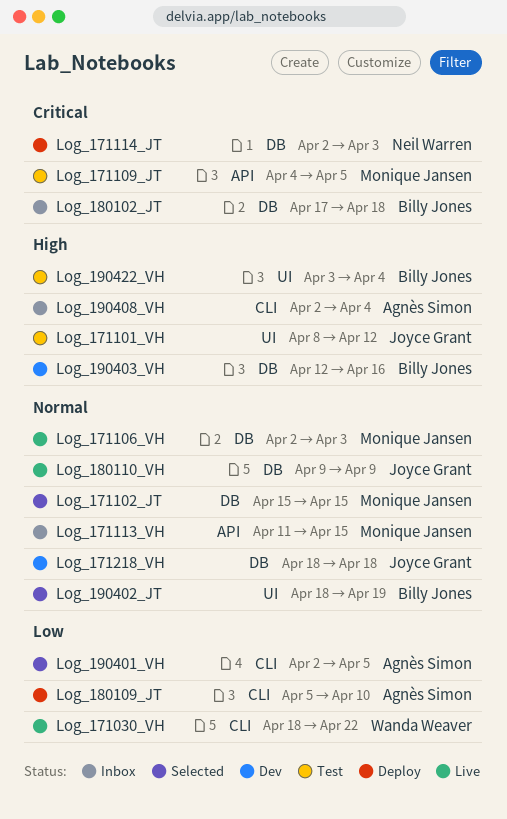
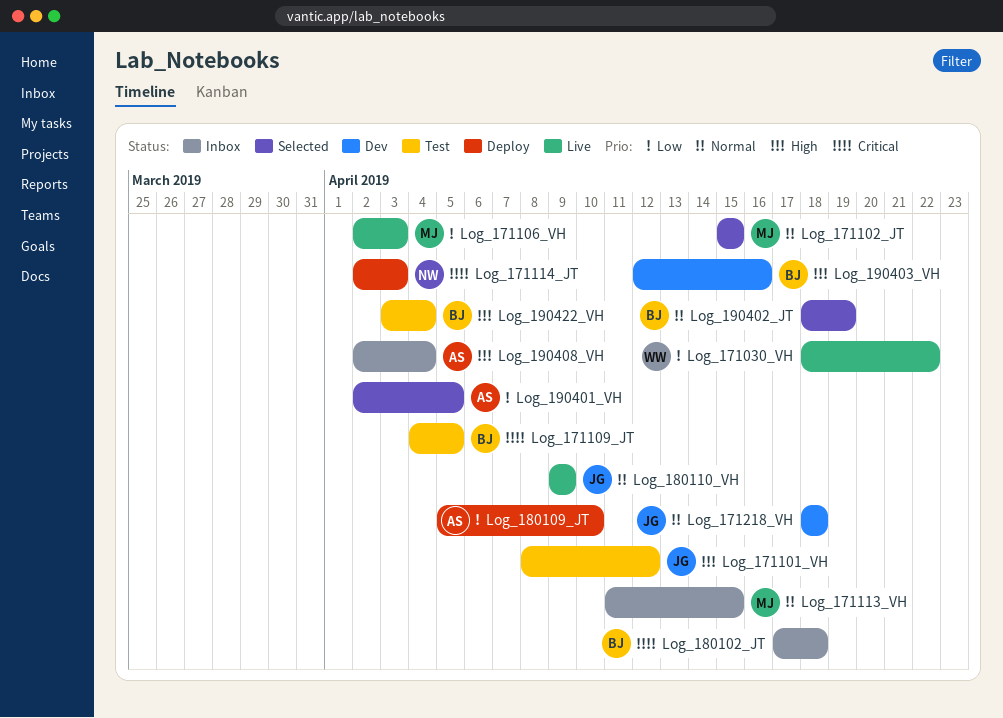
Log_171106_VH, priority: Normal -> Low
Log_171109_JT, owner: Monique Jansen -> Billy Jones

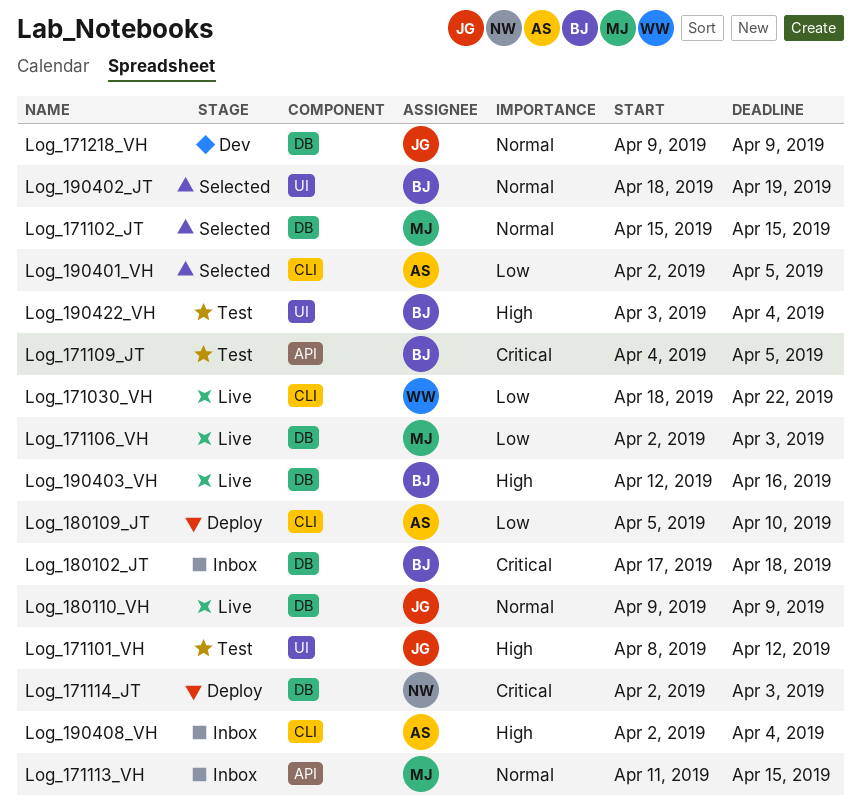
Log_171218_VH, start: Apr 18 -> Apr 9
Log_171218_VH, due: Apr 18 -> Apr 9
Log_190403_VH, status: Dev -> Live

